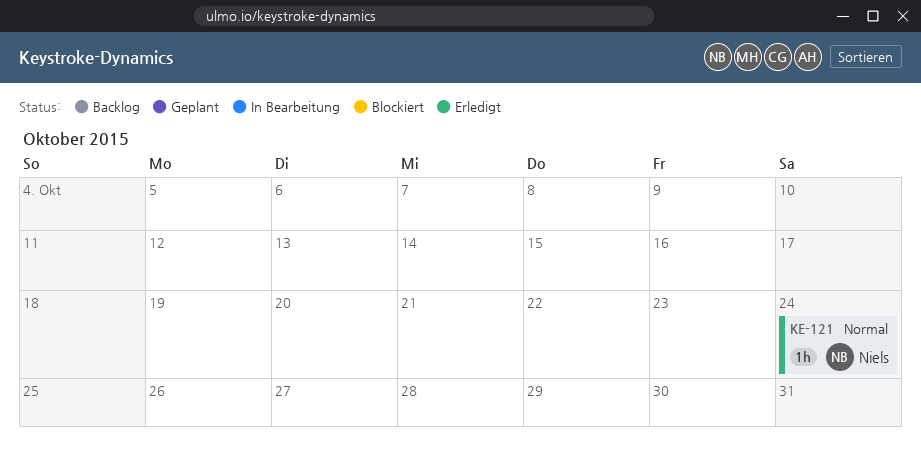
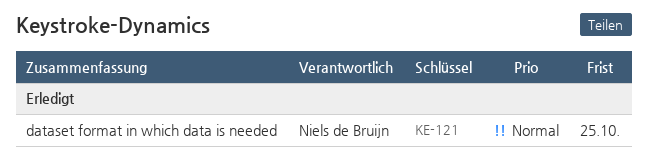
KE-121, due: Oct 24 -> Oct 25

